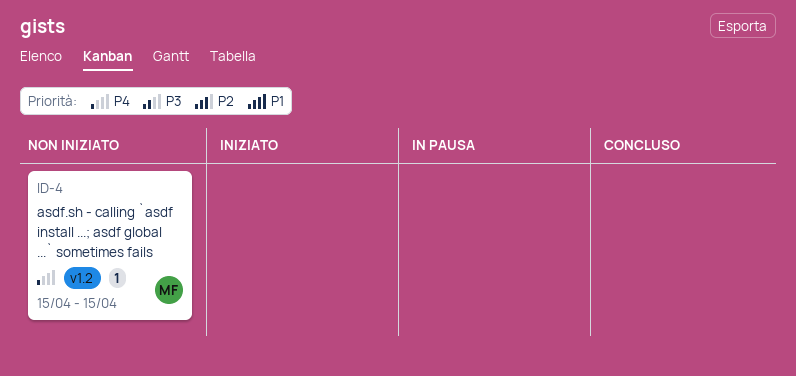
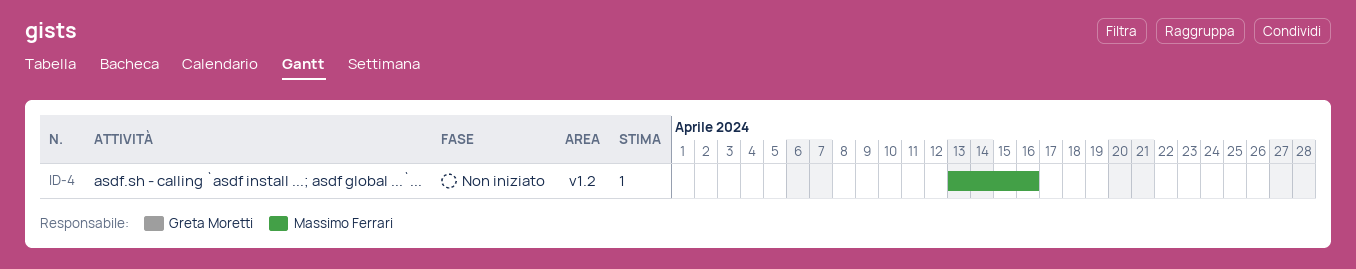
ID-4, start: Apr 15 -> Apr 13
ID-4, due: Apr 15 -> Apr 16

